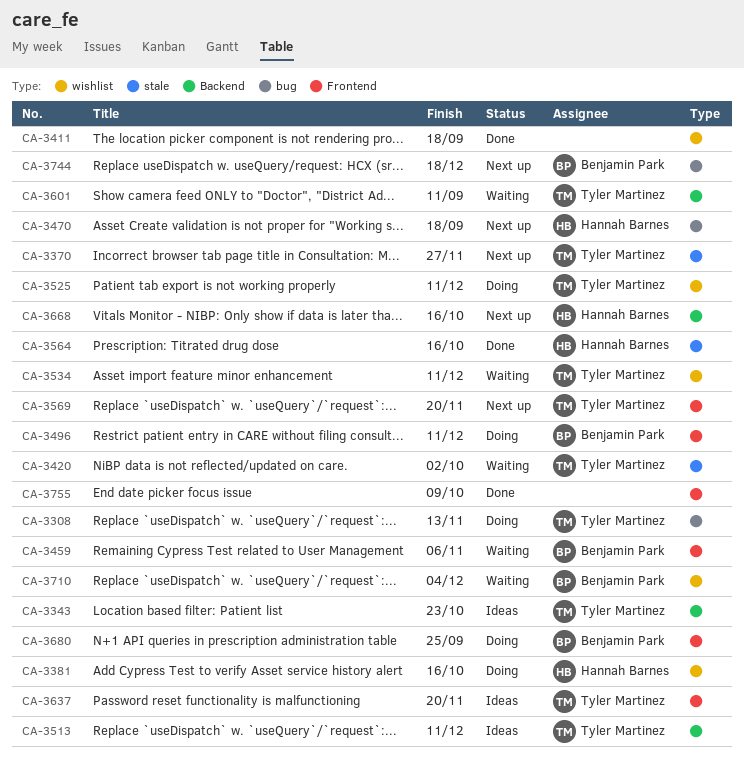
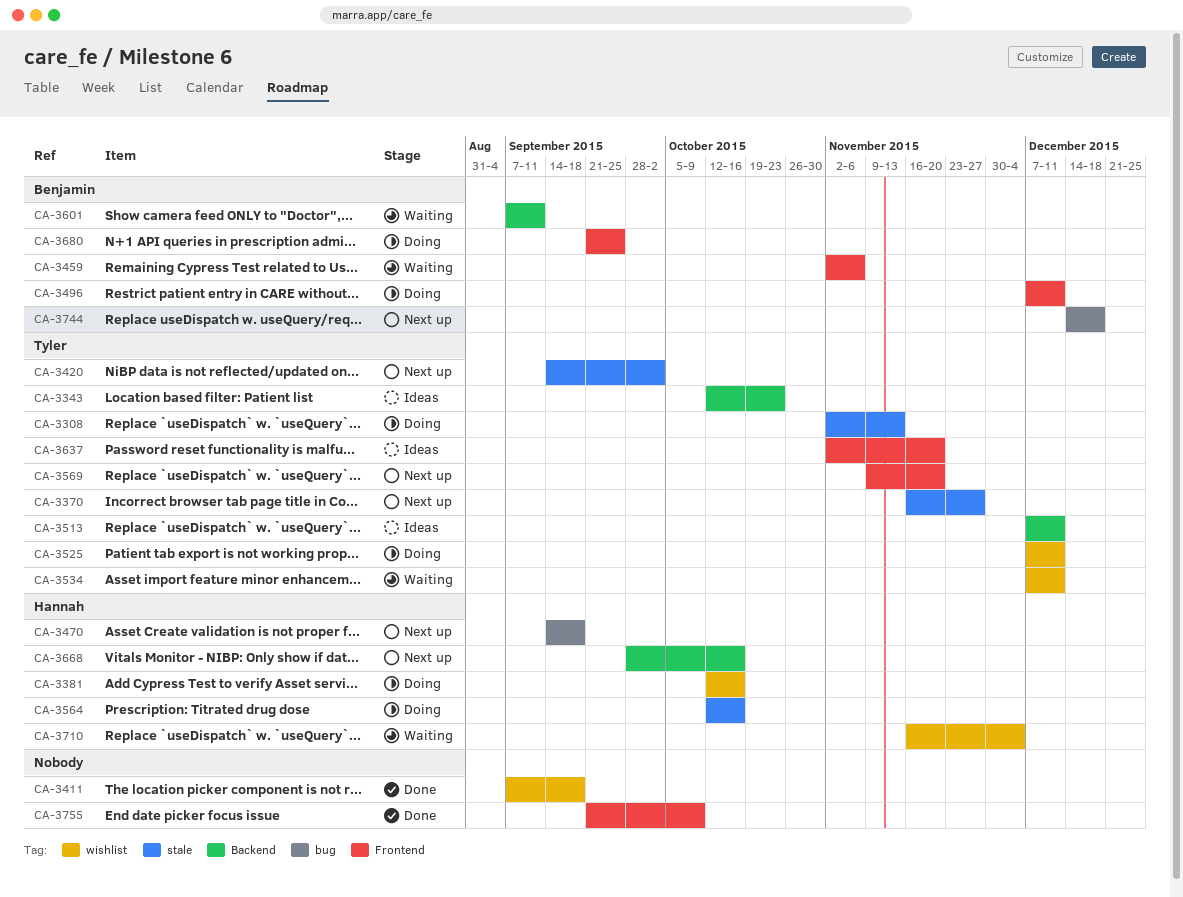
CA-3308, label: bug -> stale
CA-3420, status: Waiting -> Next up
CA-3564, status: Done -> Doing
CA-3601, owner: Tyler Martinez -> Benjamin Park
CA-3710, owner: Benjamin Park -> Hannah Barnes

